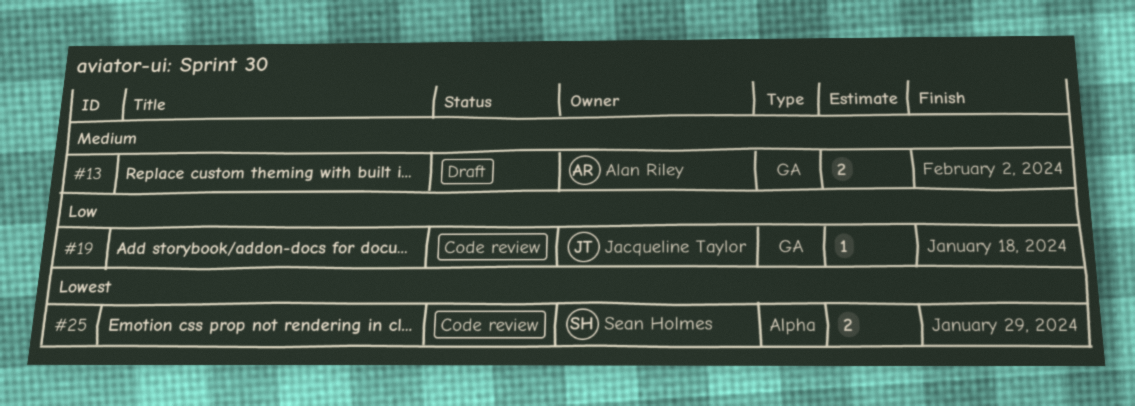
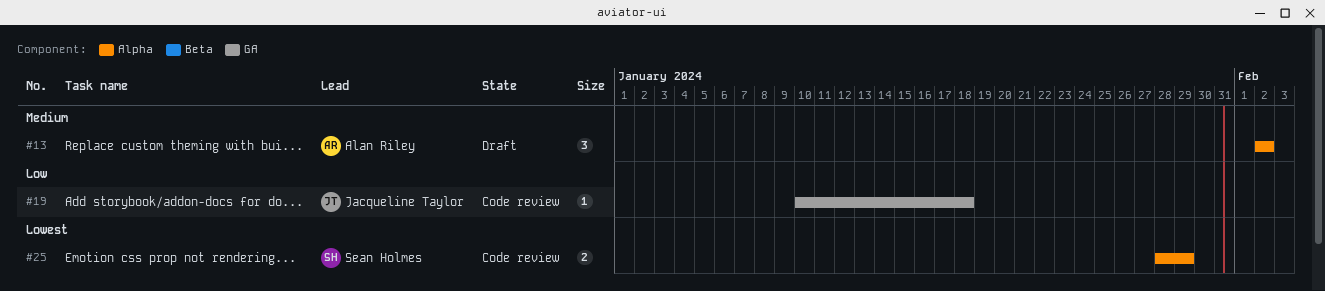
#13, label: GA -> Alpha
#13, estimate: 2 -> 3

